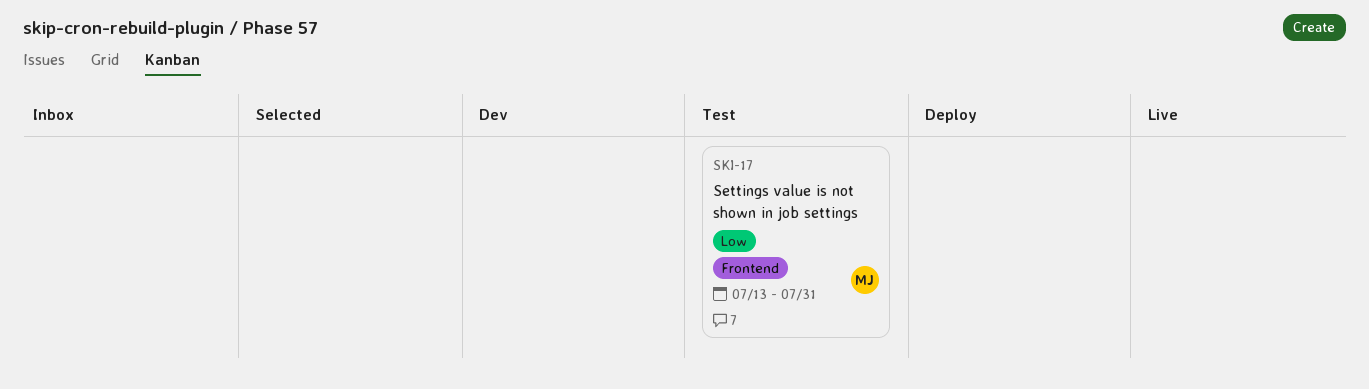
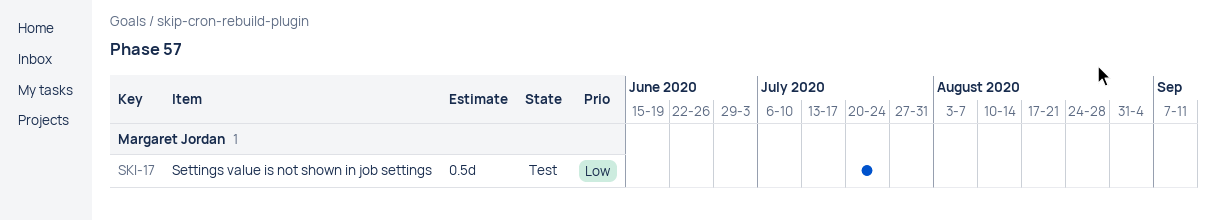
SKI-17, start: Jul 13 -> Jul 20
SKI-17, due: Jul 31 -> Jul 24

